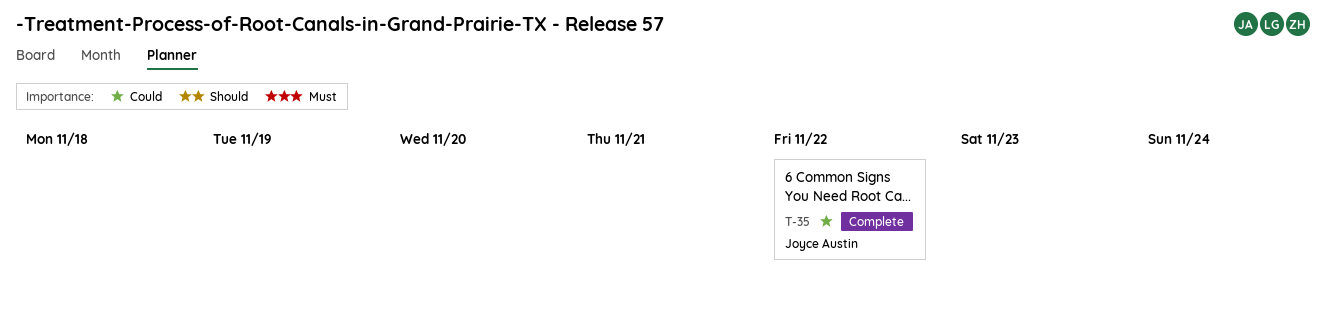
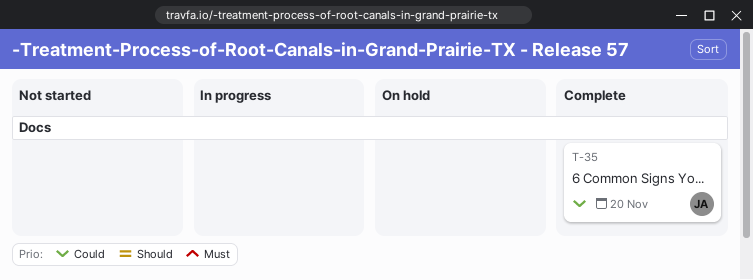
T-35, due: Nov 22 -> Nov 20

